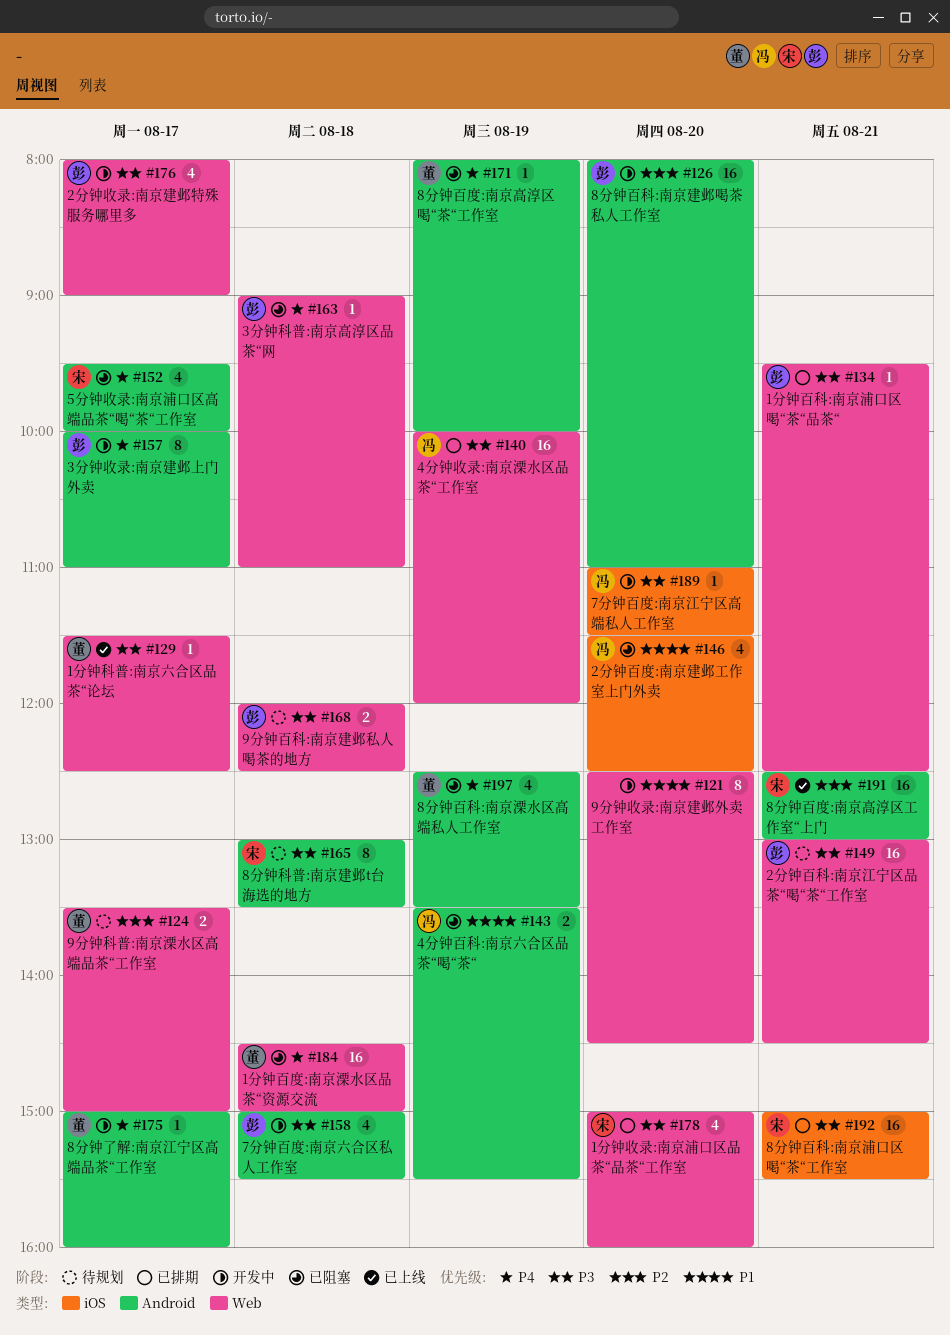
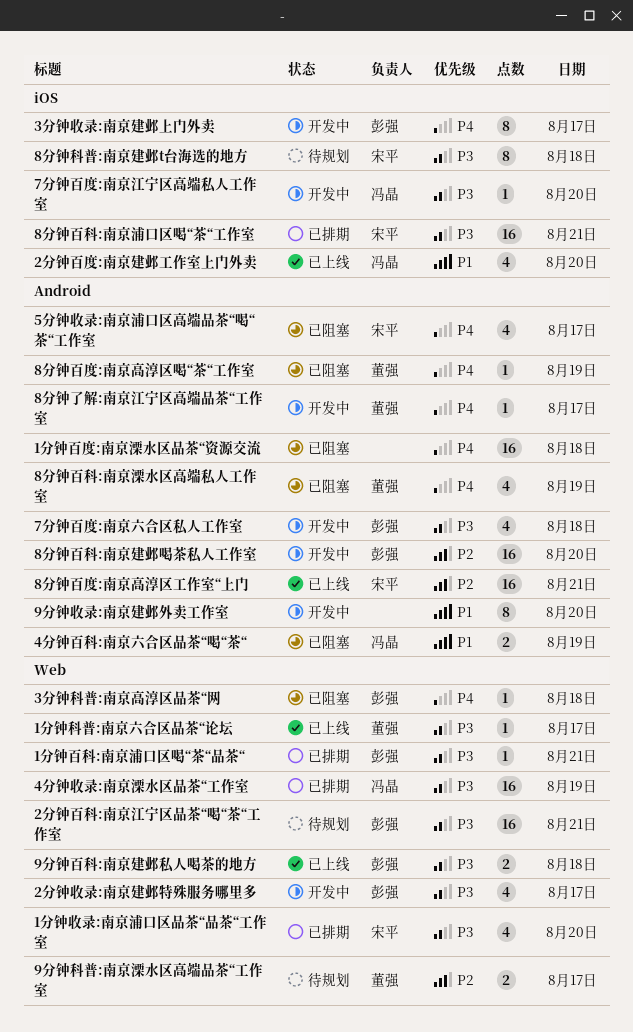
1分钟百度:南京溧水区品茶“资源交流, owner: 董强 -> none
1分钟百度:南京溧水区品茶“资源交流, label: Web -> Android
2分钟百度:南京建邺工作室上门外卖, status: 已阻塞 -> 已上线
3分钟收录:南京建邺上门外卖, label: Android -> iOS
8分钟科普:南京建邺t台海选的地方, label: Android -> iOS
9分钟收录:南京建邺外卖工作室, label: Web -> Android
9分钟百科:南京建邺私人喝茶的地方, status: 待规划 -> 已上线

